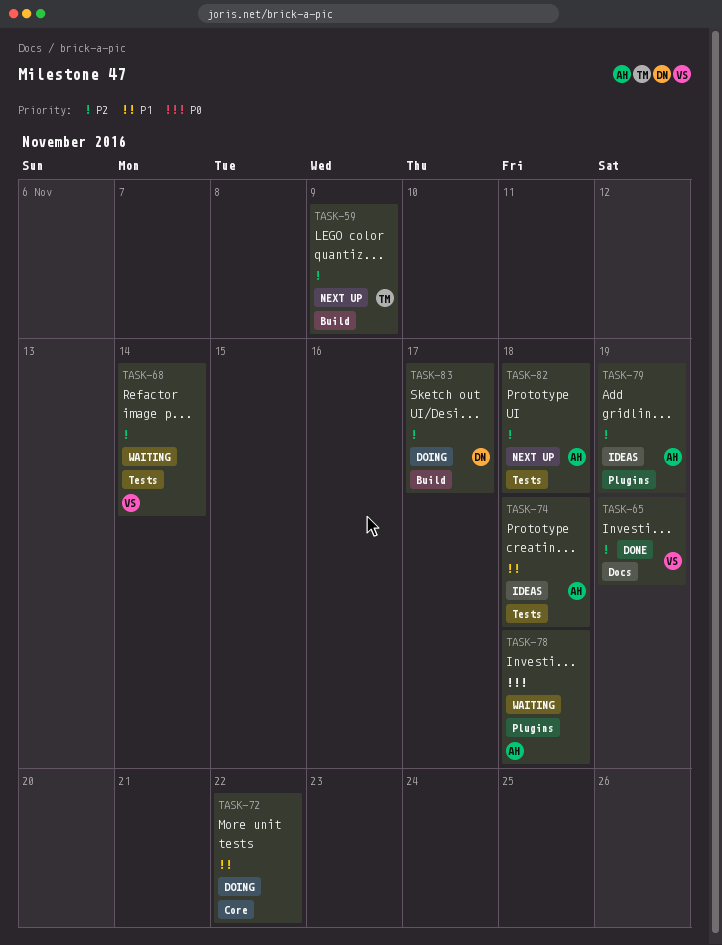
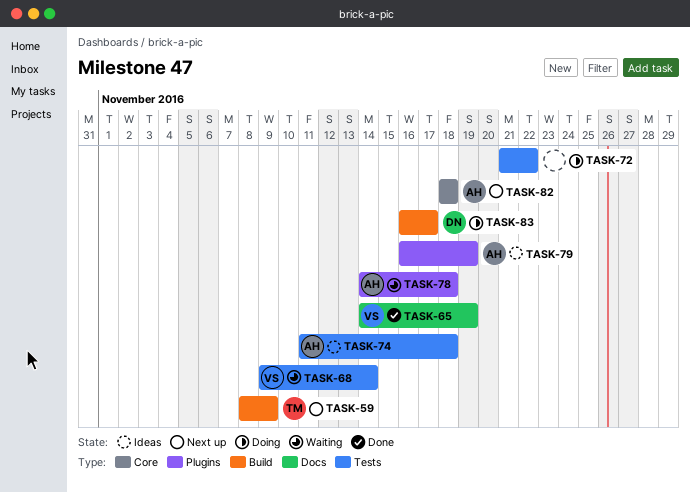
TASK-72, label: Core -> Tests
TASK-82, label: Tests -> Core

